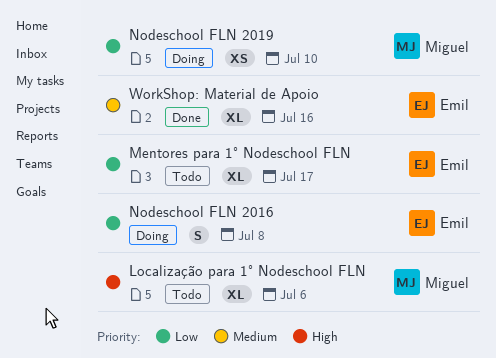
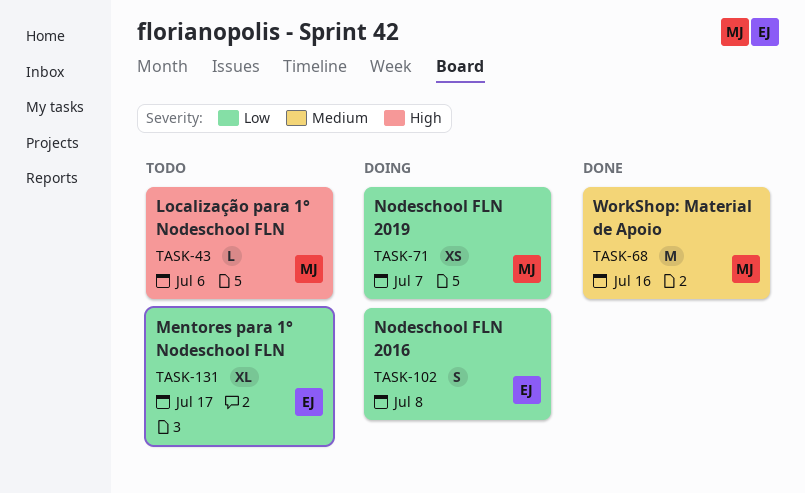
Localização para 1° Nodeschool FLN, estimate: XL -> L
Nodeschool FLN 2019, due: Jul 10 -> Jul 7
WorkShop: Material de Apoio, owner: Emil -> Miguel
WorkShop: Material de Apoio, estimate: XL -> M

